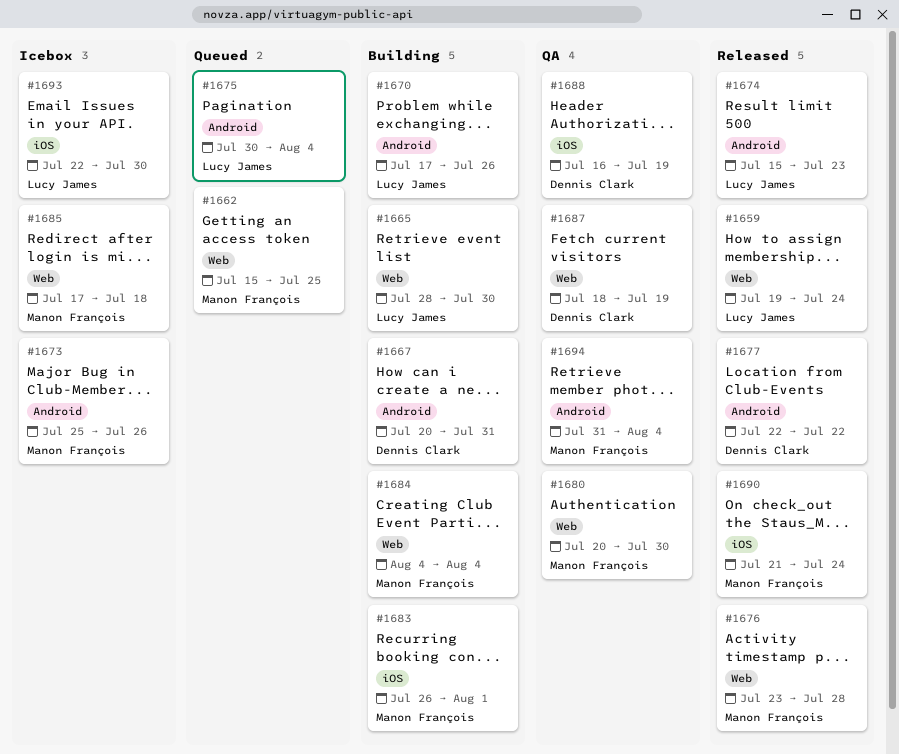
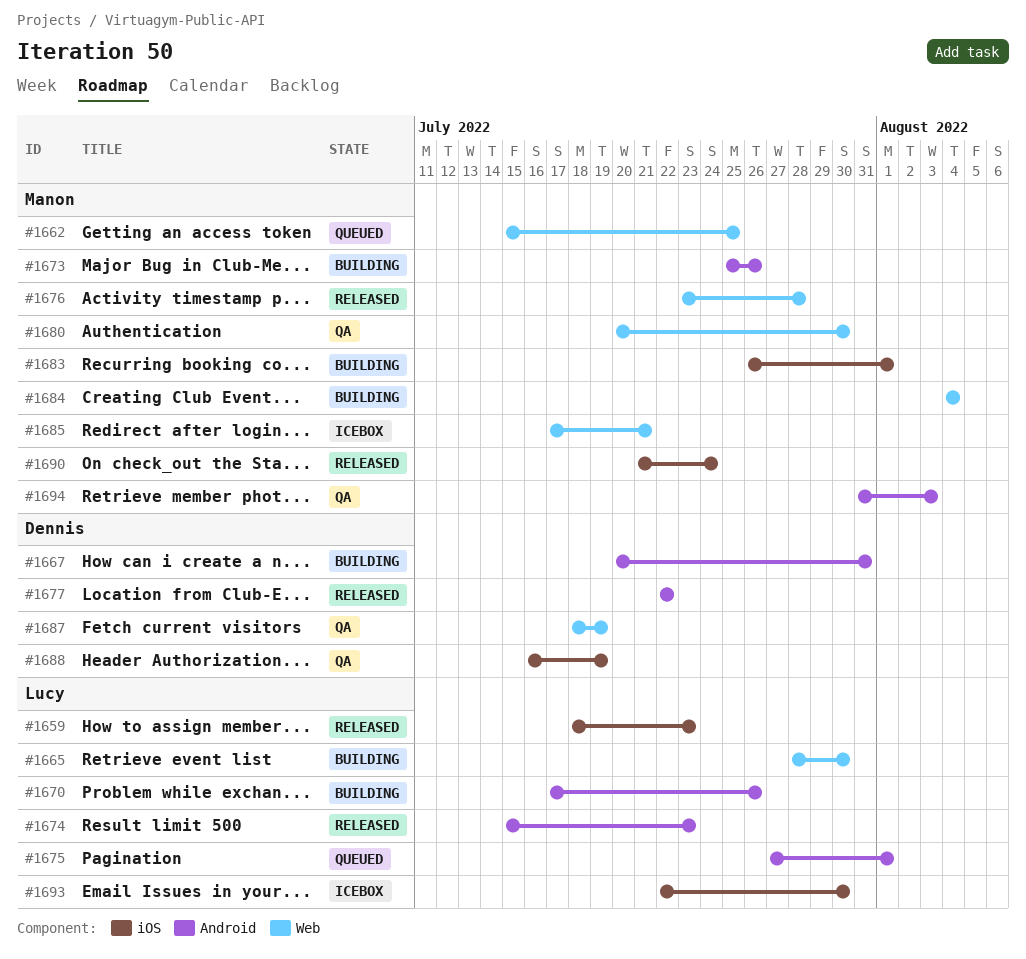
#1659, label: Web -> iOS
#1659, start: Jul 19 -> Jul 18
#1659, due: Jul 24 -> Jul 23
#1673, status: Icebox -> Building
#1675, start: Jul 30 -> Jul 27
#1675, due: Aug 4 -> Aug 1
#1685, due: Jul 18 -> Jul 21
#1694, due: Aug 4 -> Aug 3

